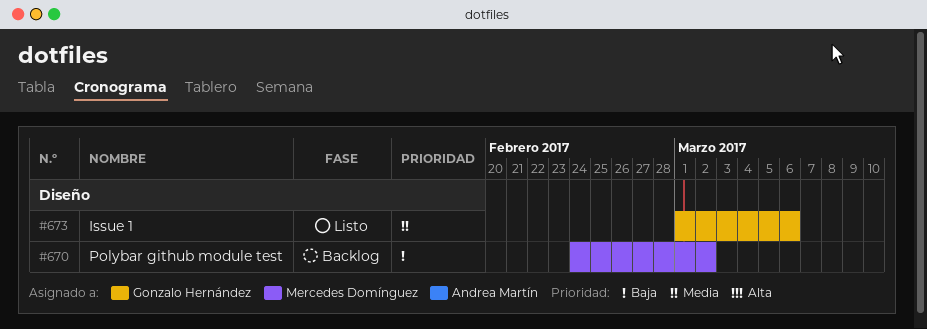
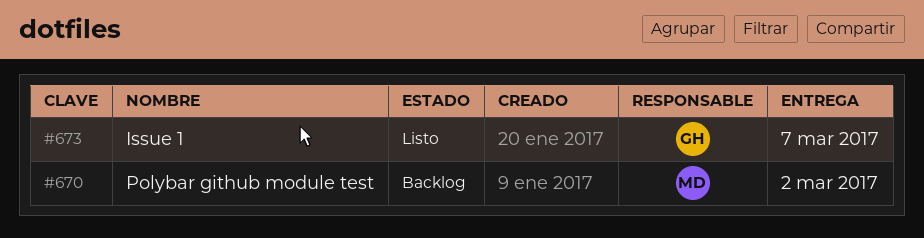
#673, due: Mar 6 -> Mar 7

